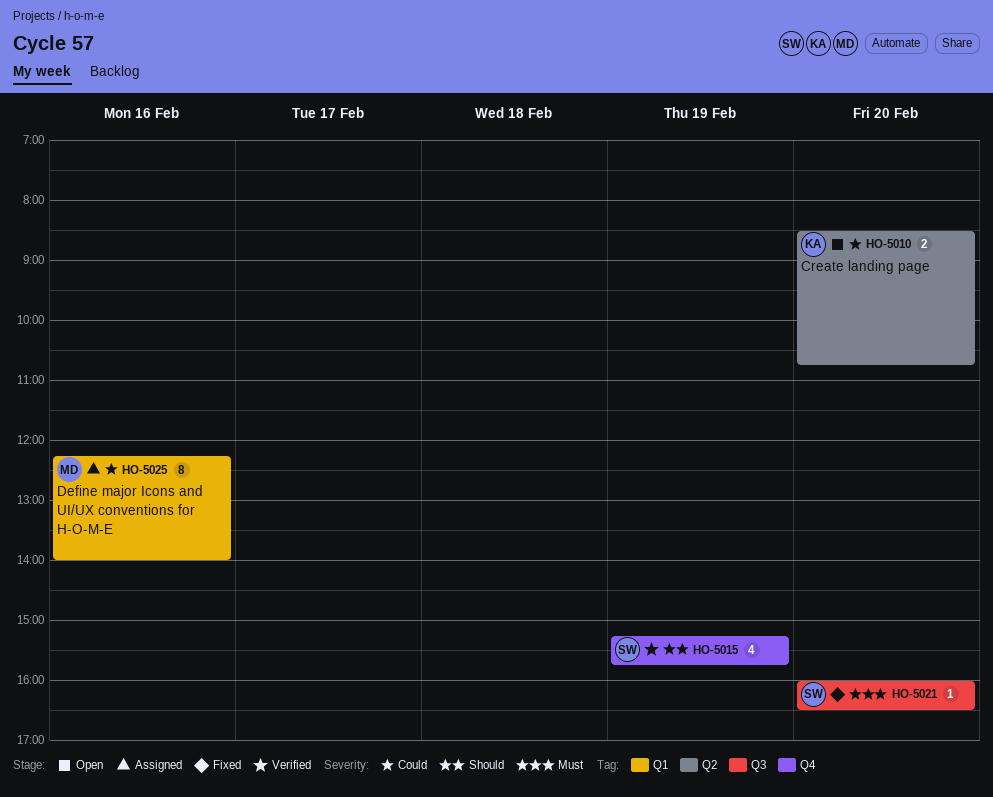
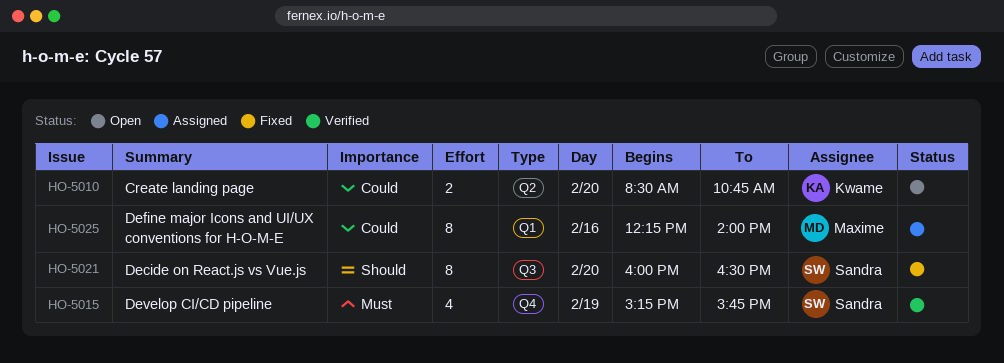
HO-5015, priority: Should -> Must
HO-5021, priority: Must -> Should
HO-5021, estimate: 1 -> 8

